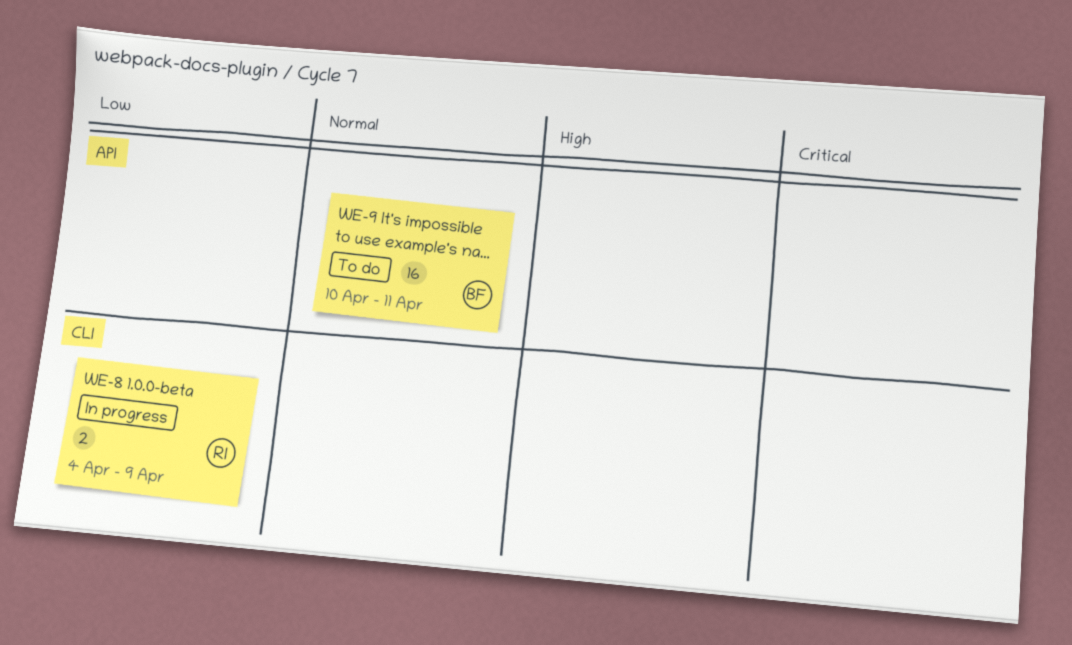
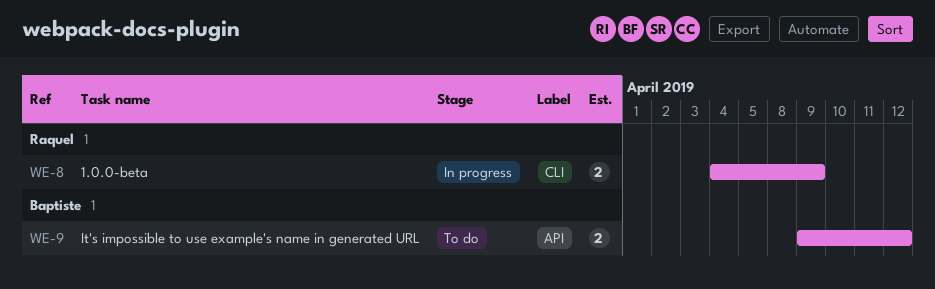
WE-9, estimate: 16 -> 2
WE-9, start: Apr 10 -> Apr 9
WE-9, due: Apr 11 -> Apr 12

